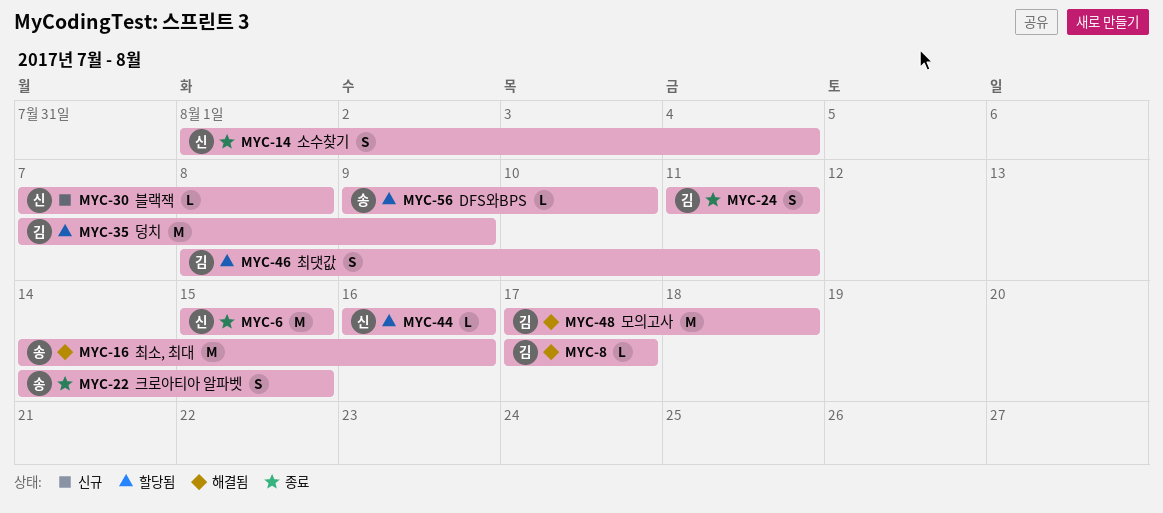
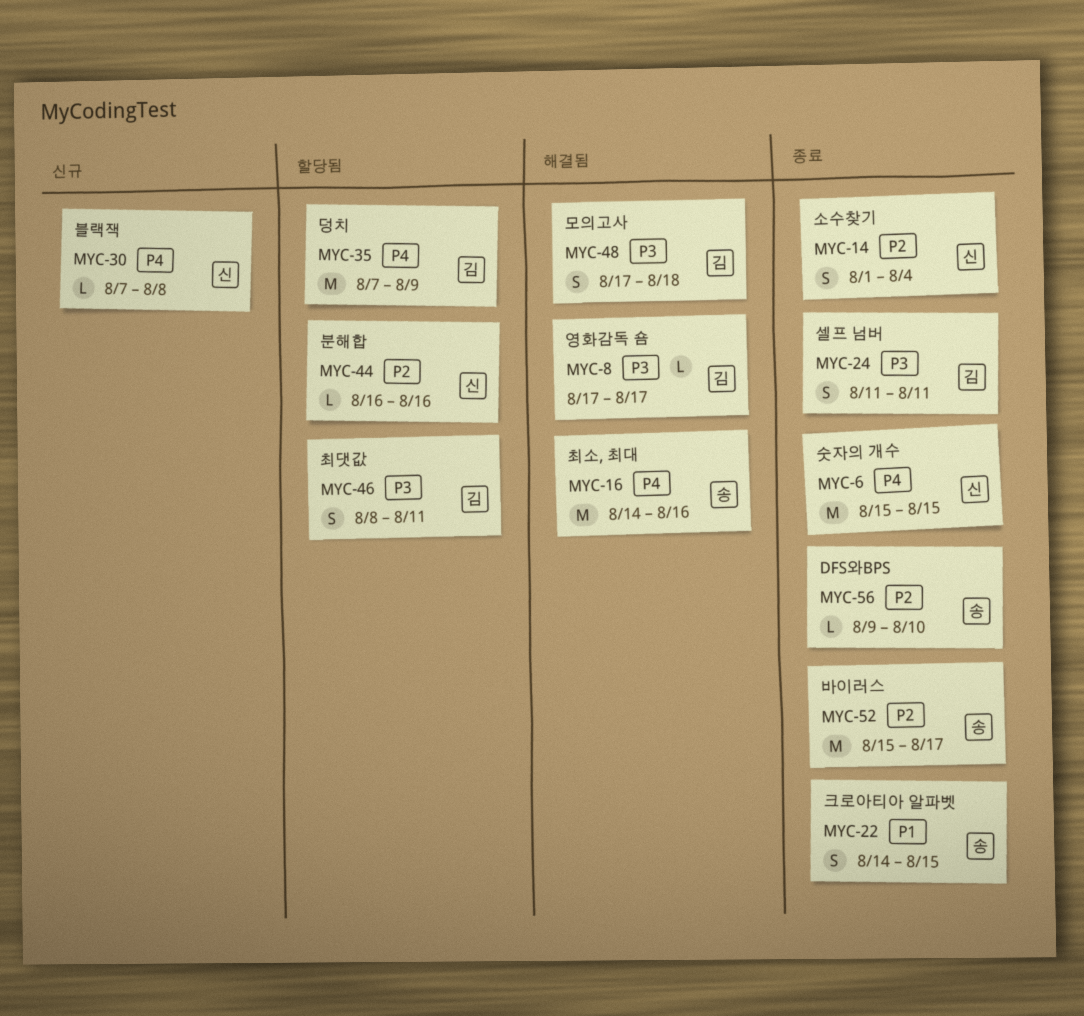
MYC-48, estimate: M -> S
MYC-52: none -> present
MYC-56, status: 할당됨 -> 종료

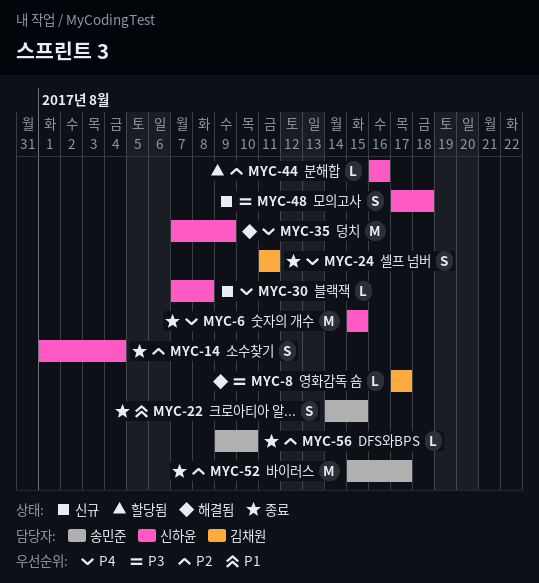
MYC-16: present -> none
MYC-24, priority: P3 -> P4
MYC-35, status: 할당됨 -> 해결됨
MYC-35, owner: 김채원 -> 신하윤
MYC-46: present -> none
MYC-48, status: 해결됨 -> 신규
MYC-48, owner: 김채원 -> 신하윤

